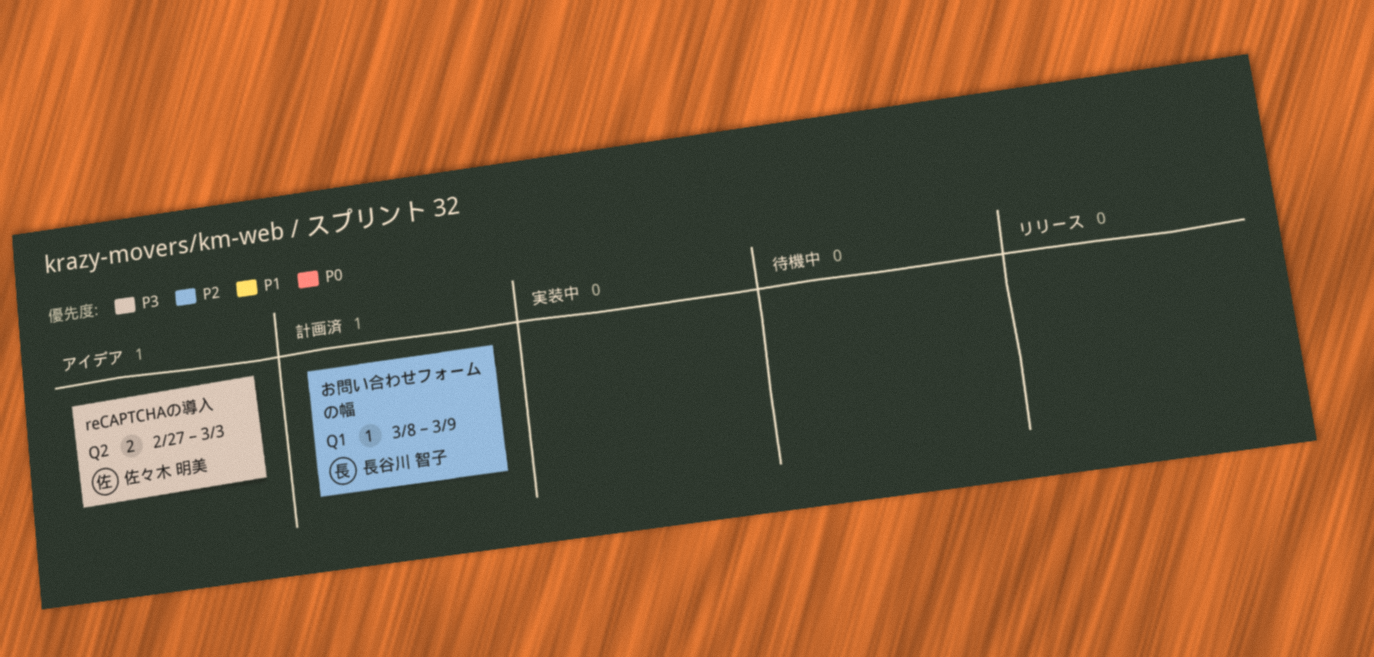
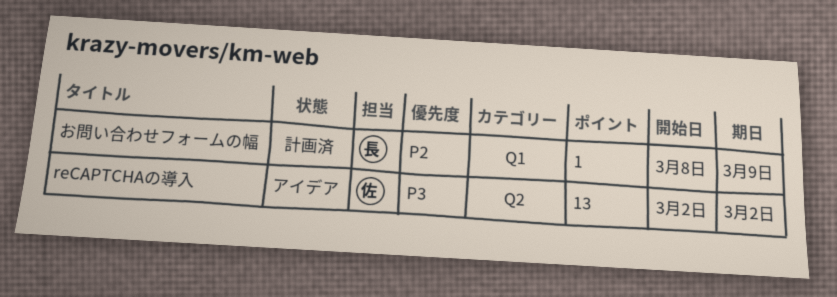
reCAPTCHAの導入, estimate: 2 -> 13
reCAPTCHAの導入, start: Feb 27 -> Mar 2
reCAPTCHAの導入, due: Mar 3 -> Mar 2

